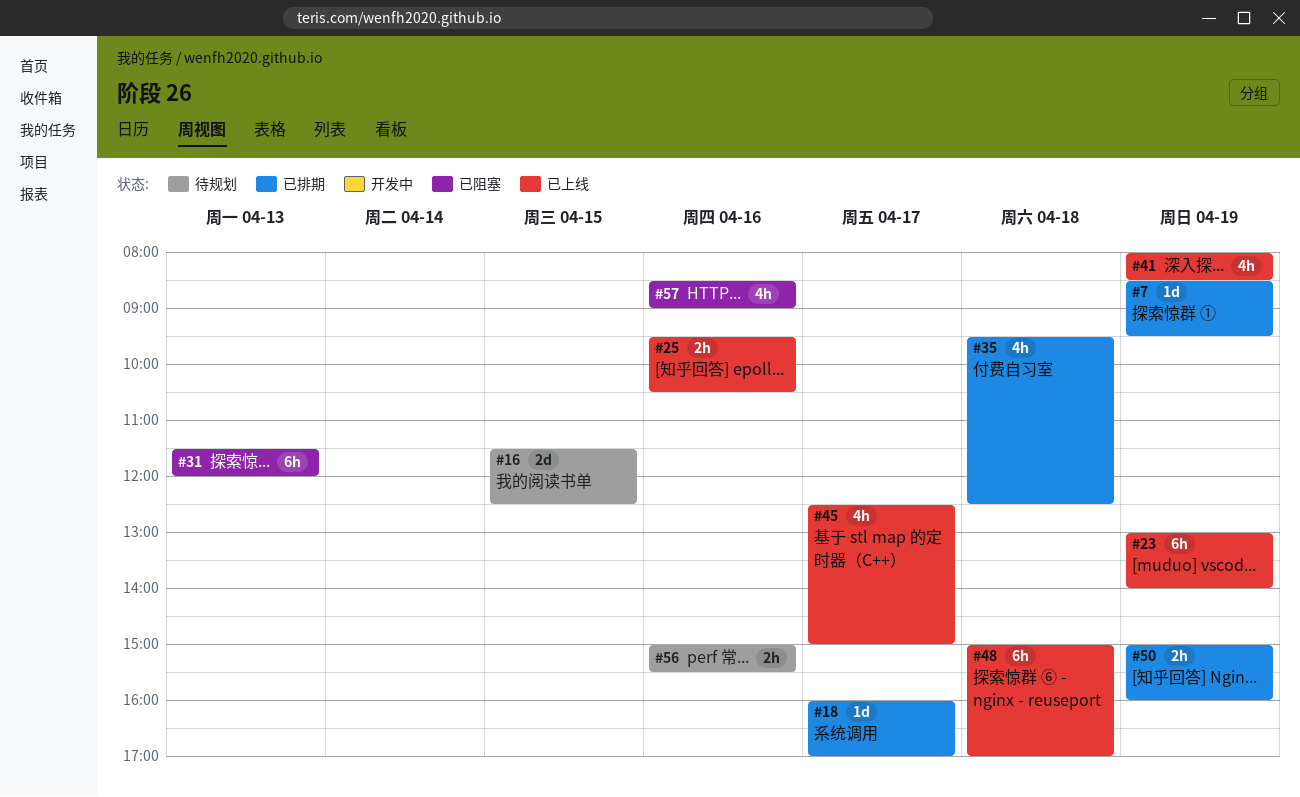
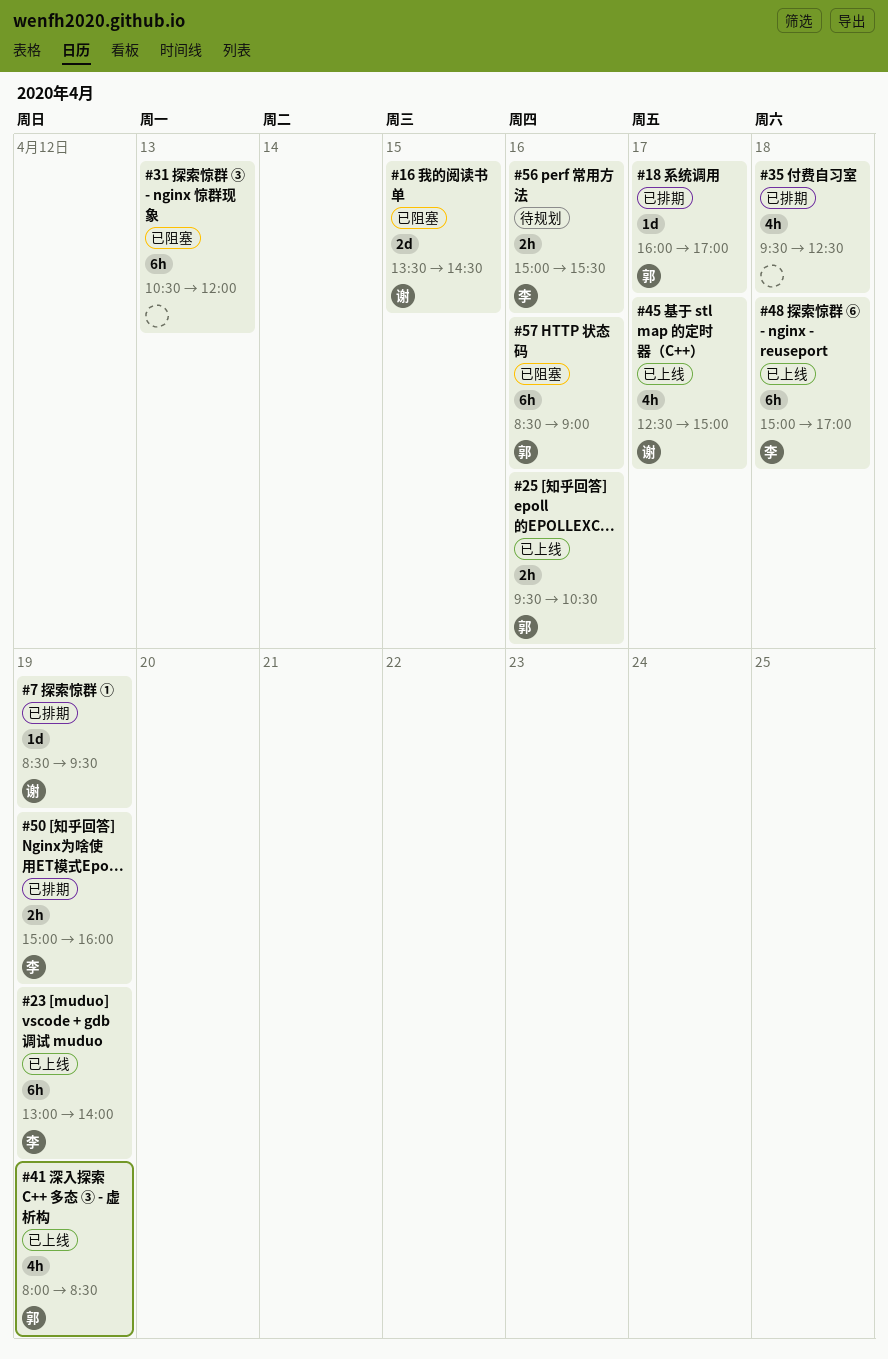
#16, status: 待规划 -> 已阻塞
#16, begins: 11:30 -> 13:30
#16, ends: 12:30 -> 14:30
#31, begins: 11:30 -> 10:30
#57, estimate: 4h -> 6h

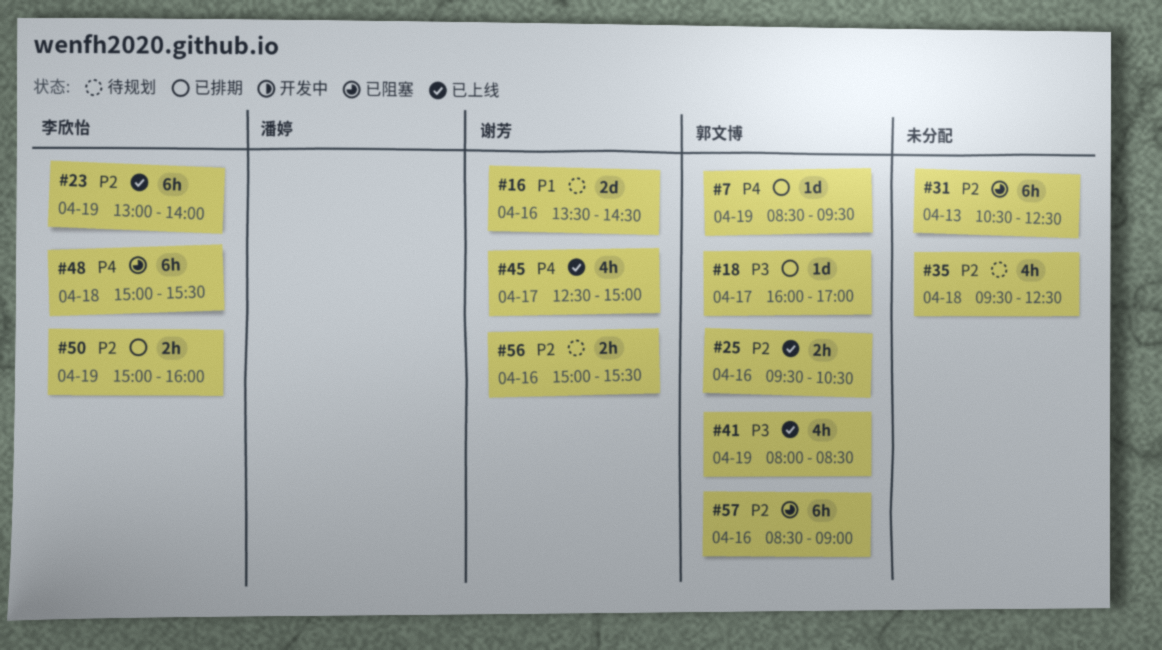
#7, owner: 谢芳 -> 郭文博
#16, status: 已阻塞 -> 待规划
#16, day: Apr 15 -> Apr 16
#31, ends: 12:00 -> 12:30
#35, status: 已排期 -> 待规划
#48, status: 已上线 -> 已阻塞
#48, ends: 17:00 -> 15:30
#56, owner: 李欣怡 -> 谢芳

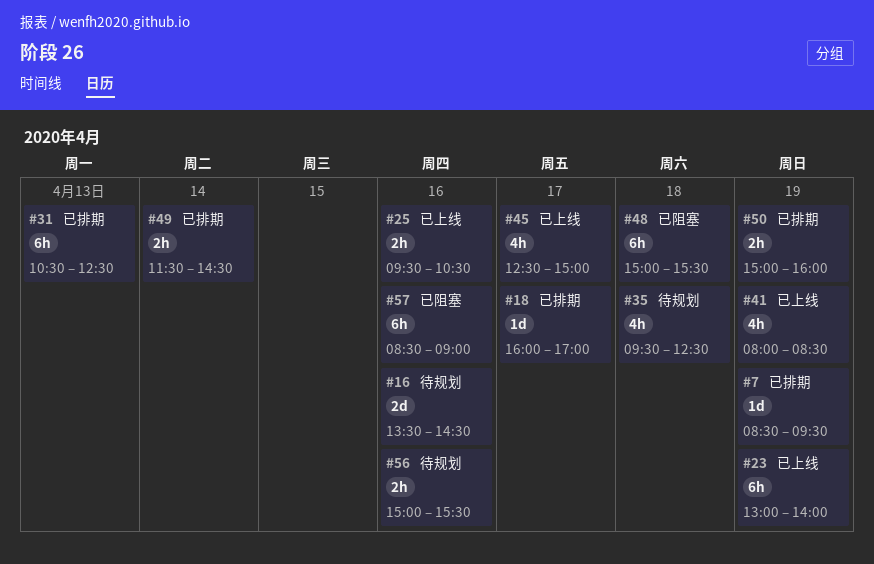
#31, status: 已阻塞 -> 已排期
#49: none -> present

